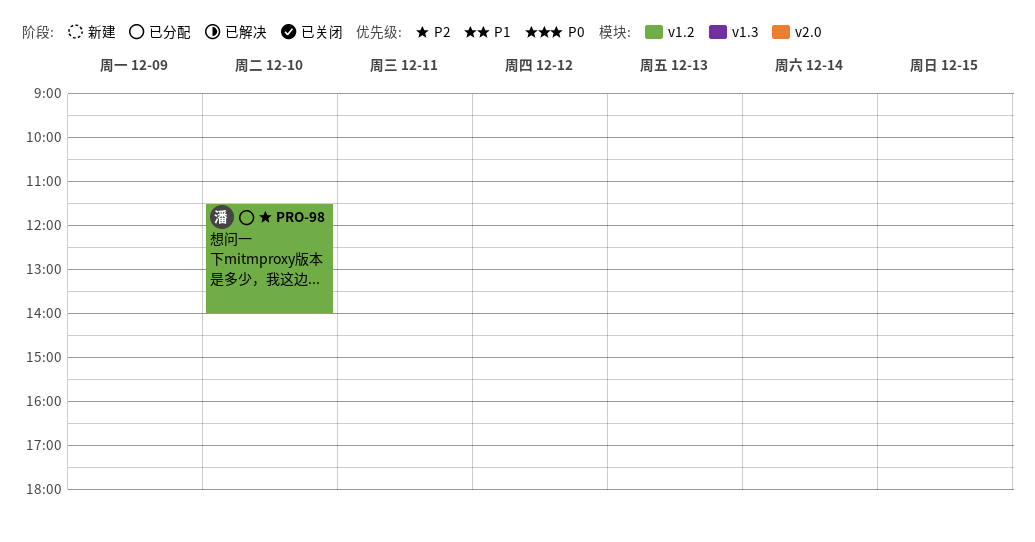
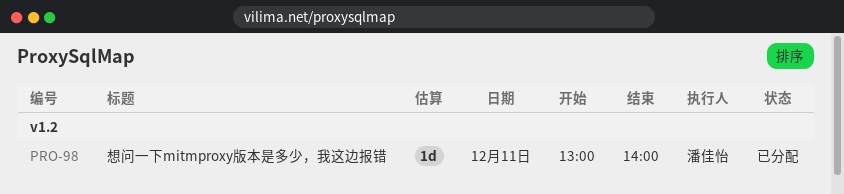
PRO-98, day: Dec 10 -> Dec 11
PRO-98, begins: 11:30 -> 13:00

